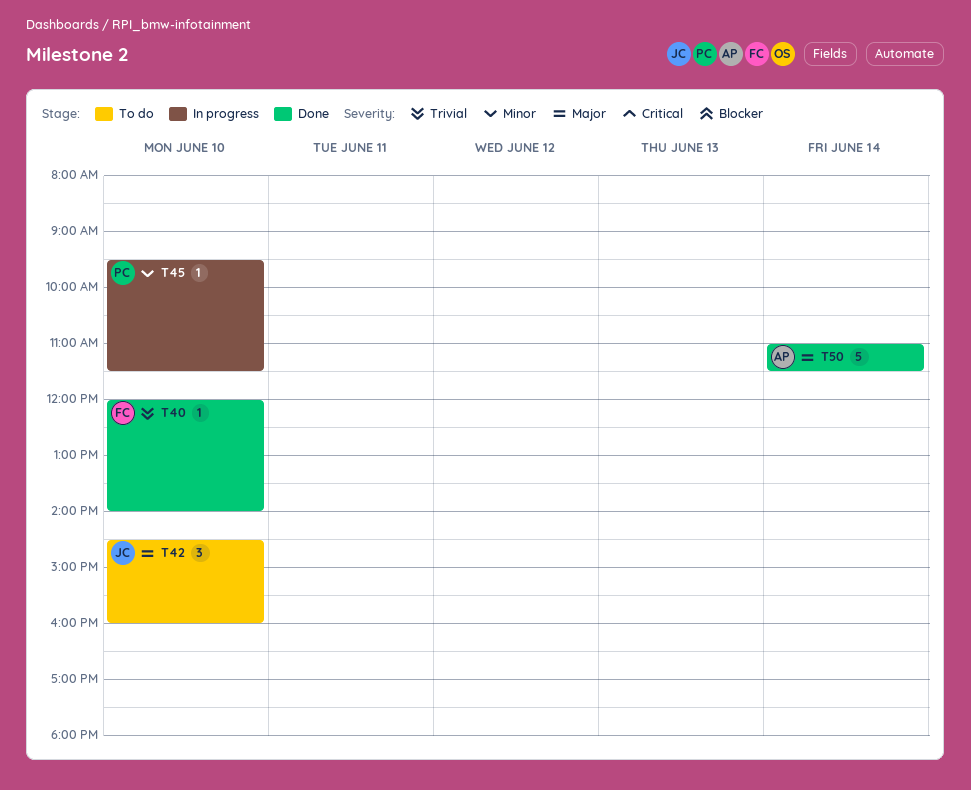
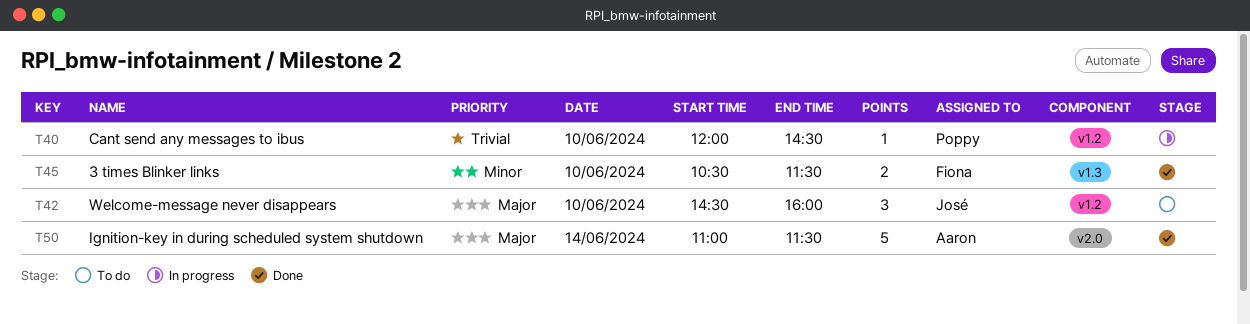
T40, status: Done -> In progress
T40, owner: Fiona -> Poppy
T40, ends: 14:00 -> 14:30
T45, status: In progress -> Done
T45, owner: Poppy -> Fiona
T45, estimate: 1 -> 2
T45, begins: 09:30 -> 10:30

